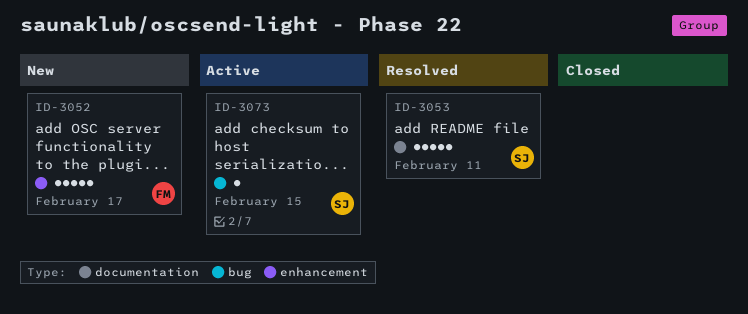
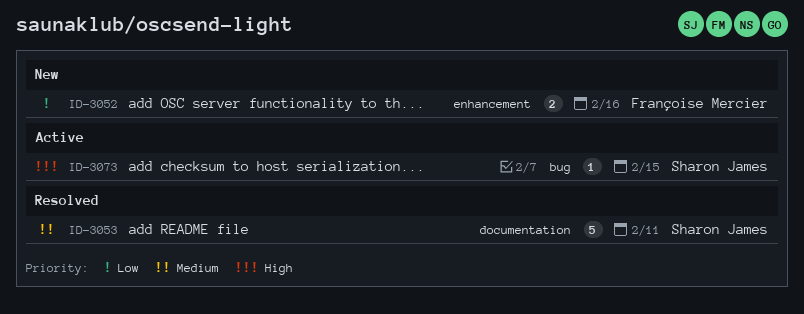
ID-3052, estimate: 5 -> 2
ID-3052, due: Feb 17 -> Feb 16

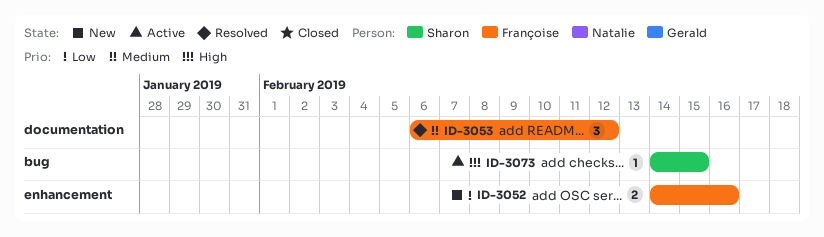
ID-3053, owner: Sharon James -> Françoise Mercier
ID-3053, estimate: 5 -> 3
ID-3053, due: Feb 11 -> Feb 12

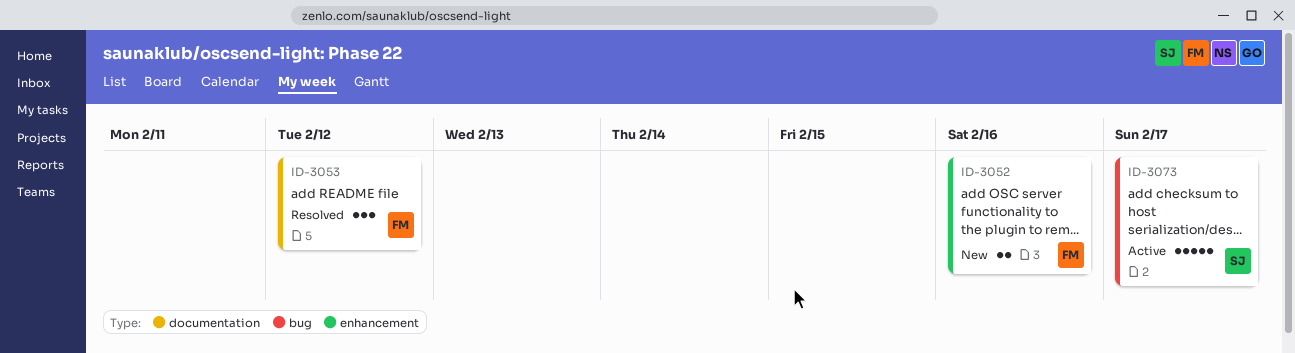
ID-3073, estimate: 1 -> 5
ID-3073, due: Feb 15 -> Feb 17

